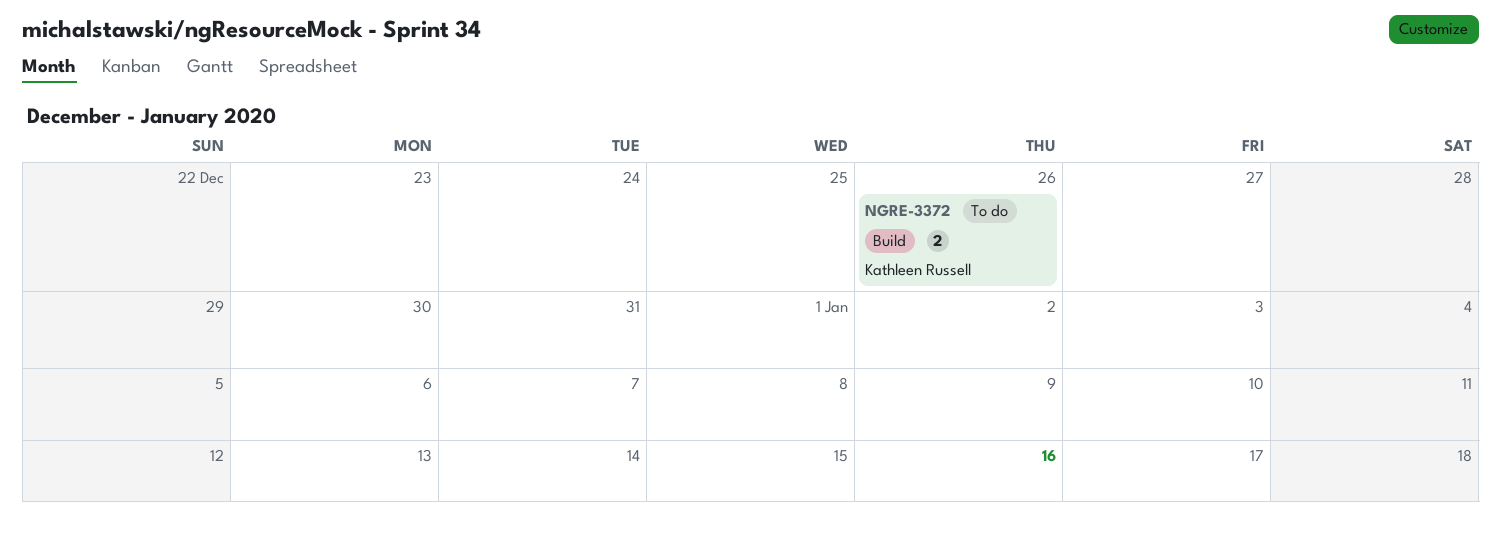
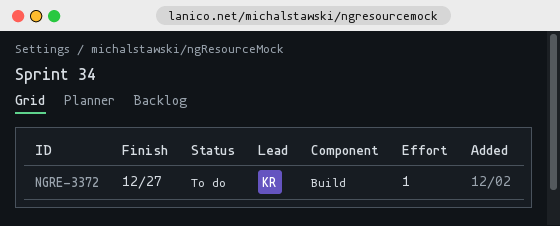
NGRE-3372, estimate: 2 -> 1
NGRE-3372, due: Dec 26 -> Dec 27

